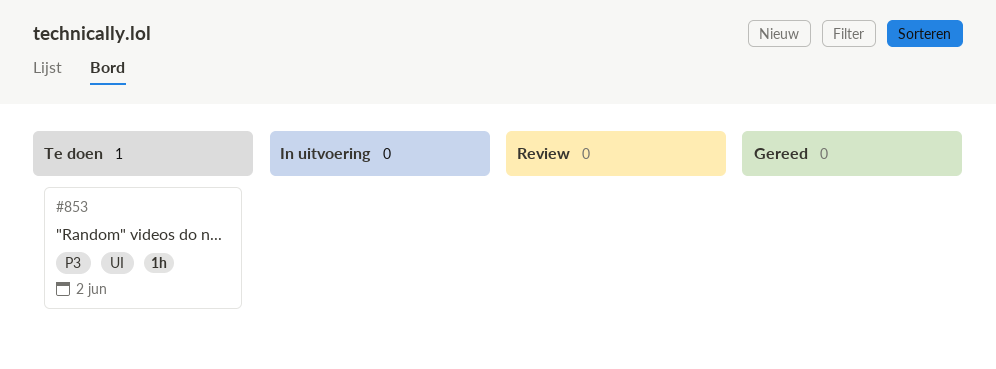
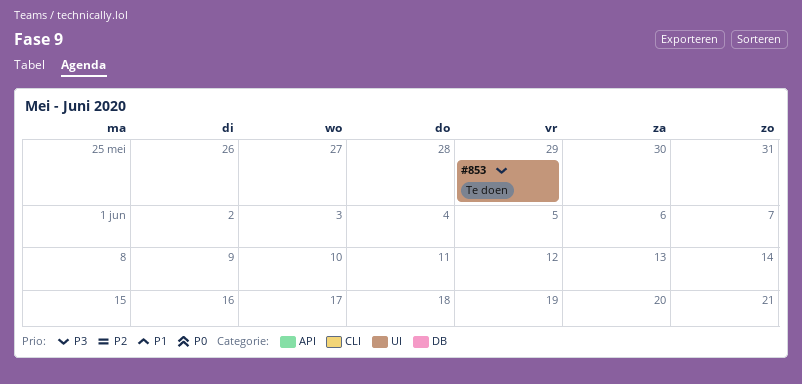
#853, due: Jun 2 -> May 29

